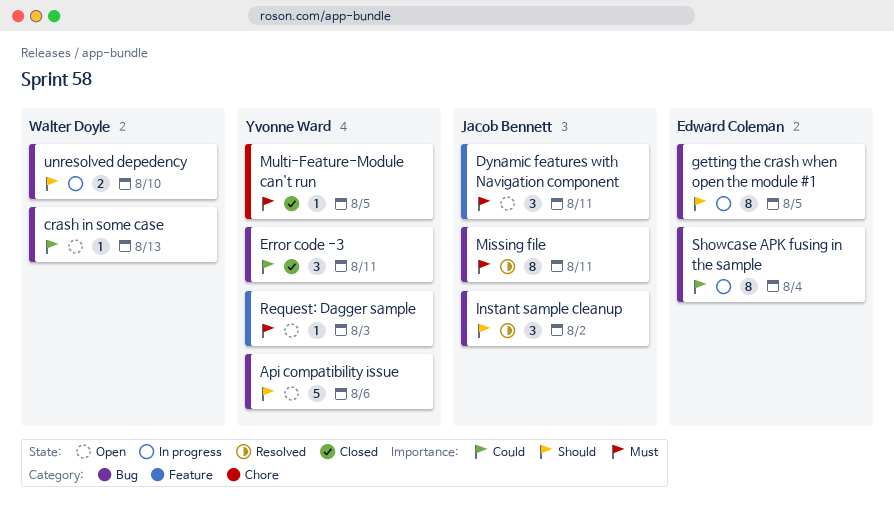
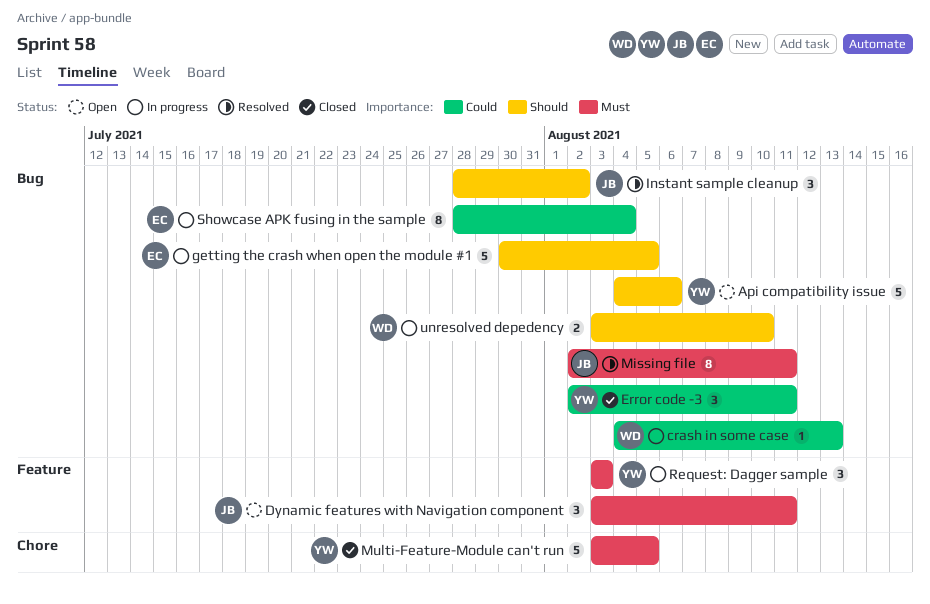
crash in some case, status: Open -> In progress
getting the crash when open the module #1, estimate: 8 -> 5
Multi-Feature-Module can't run, estimate: 1 -> 5
Request: Dagger sample, status: Open -> In progress
Request: Dagger sample, estimate: 1 -> 3

